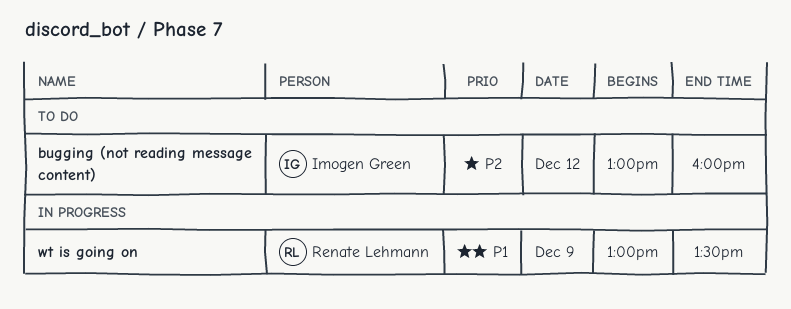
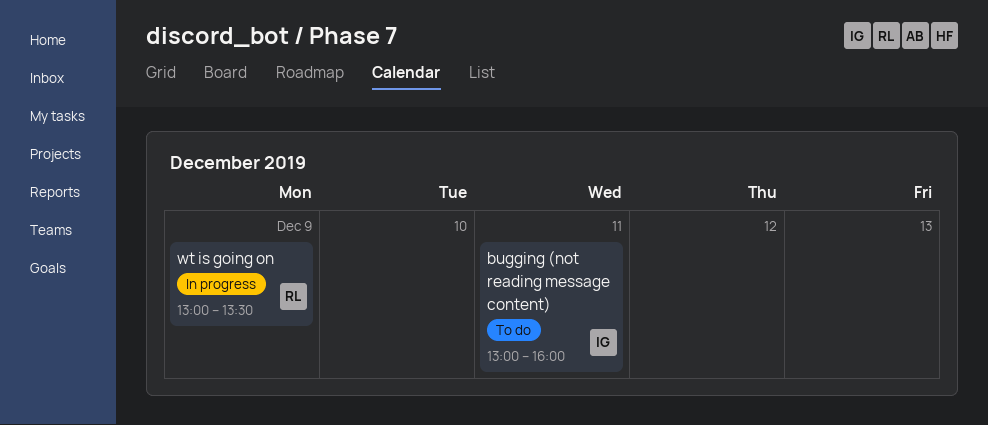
bugging (not reading message content), day: Dec 12 -> Dec 11

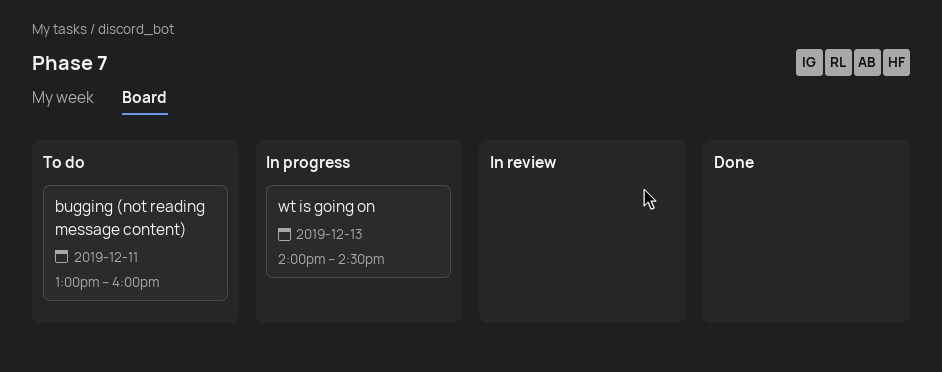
wt is going on, day: Dec 9 -> Dec 13
wt is going on, begins: 13:00 -> 14:00
wt is going on, ends: 13:30 -> 14:30

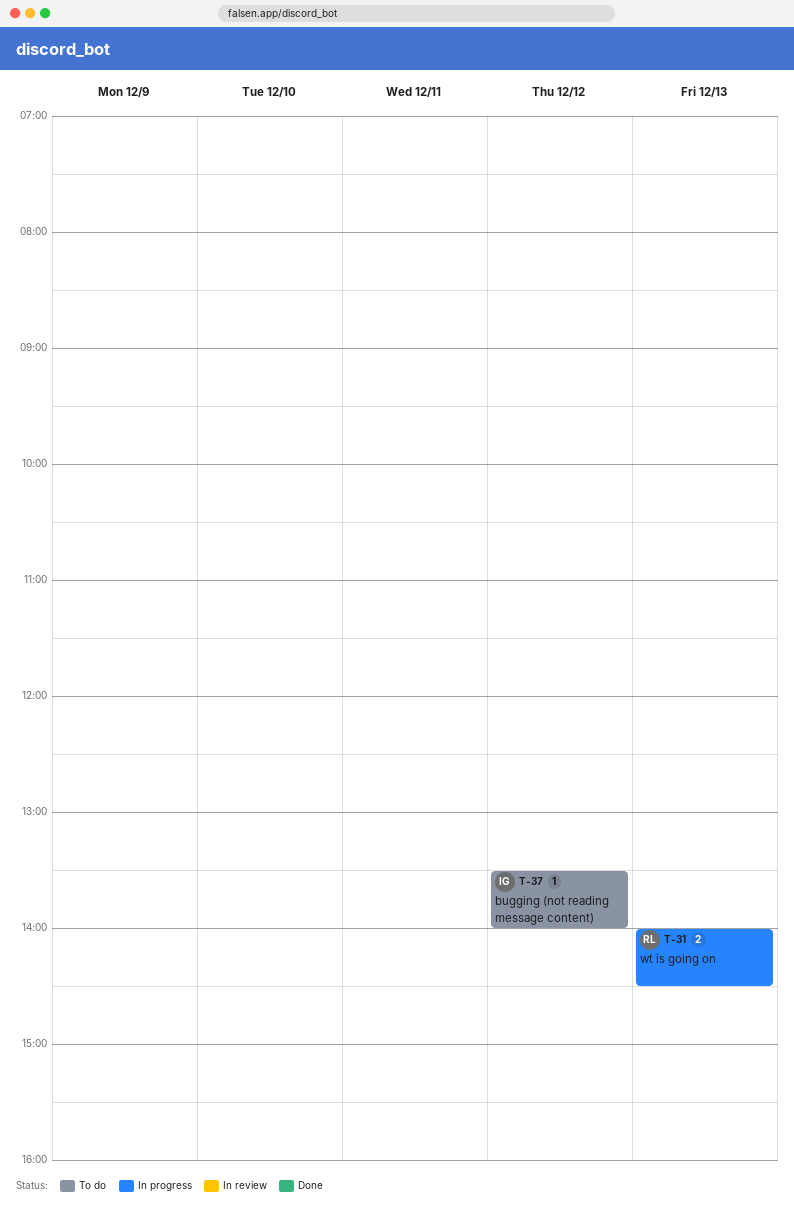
bugging (not reading message content), day: Dec 11 -> Dec 12
bugging (not reading message content), begins: 13:00 -> 13:30
bugging (not reading message content), ends: 16:00 -> 14:00

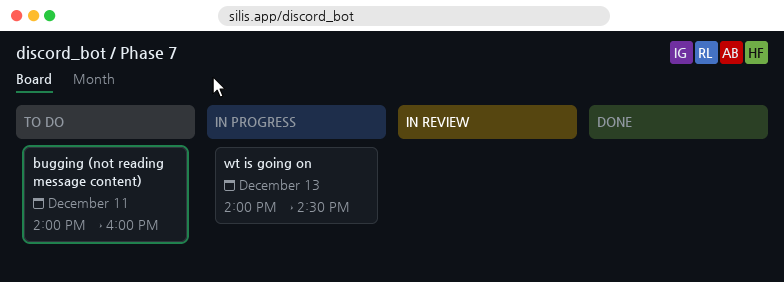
bugging (not reading message content), day: Dec 12 -> Dec 11
bugging (not reading message content), begins: 13:30 -> 14:00
bugging (not reading message content), ends: 14:00 -> 16:00

